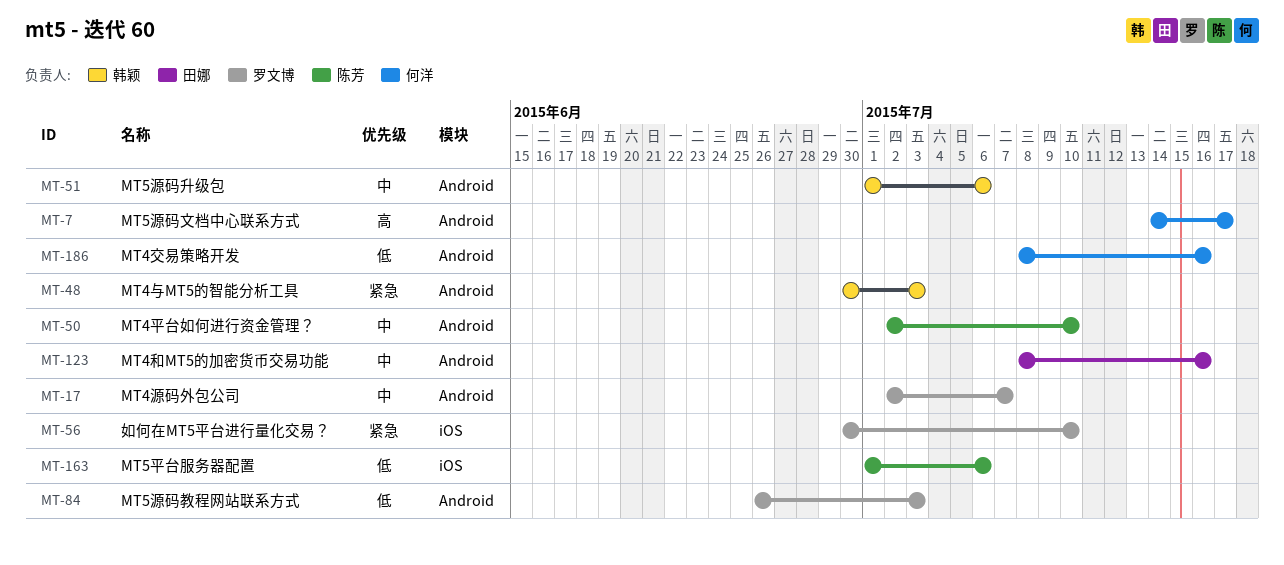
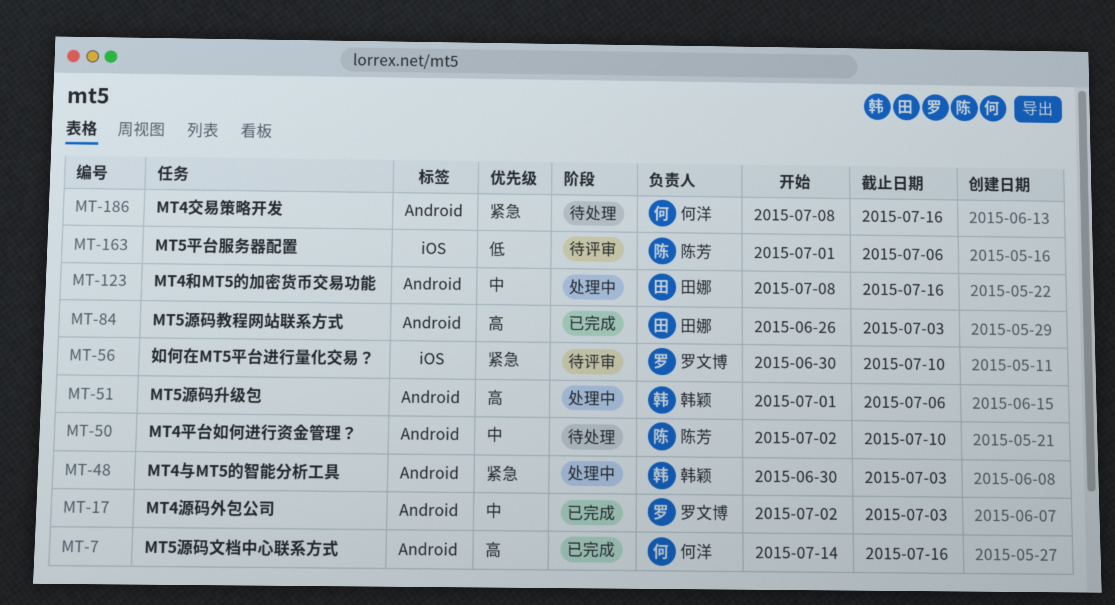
MT-7, due: Jul 17 -> Jul 16
MT-17, due: Jul 7 -> Jul 3
MT-51, priority: 中 -> 高
MT-84, owner: 罗文博 -> 田娜
MT-84, priority: 低 -> 高
MT-186, priority: 低 -> 紧急

